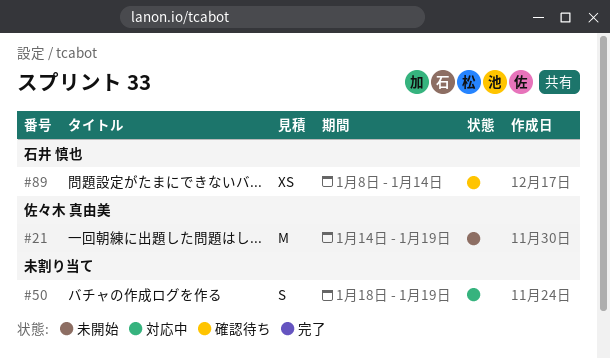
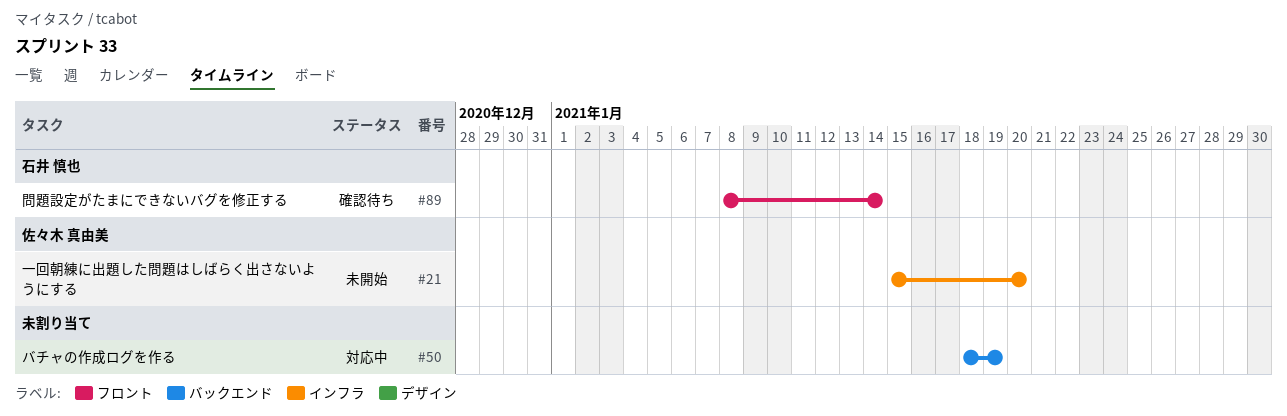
#21, start: Jan 14 -> Jan 15
#21, due: Jan 19 -> Jan 20

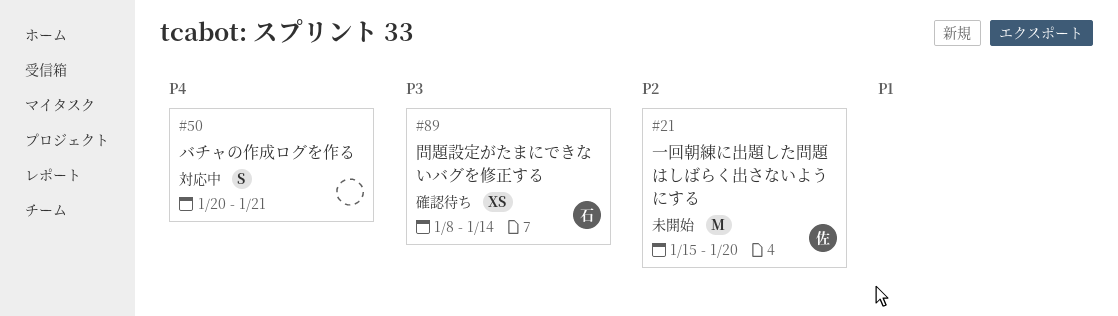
#50, start: Jan 18 -> Jan 20
#50, due: Jan 19 -> Jan 21

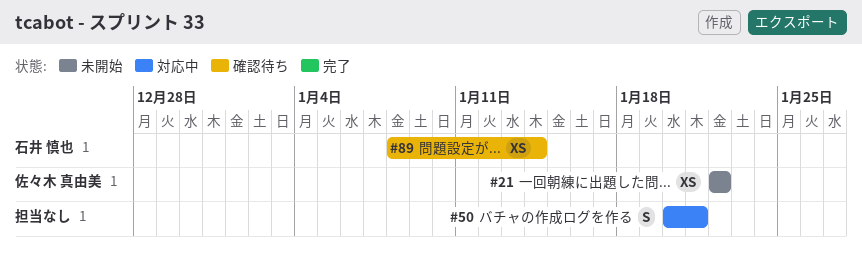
#21, estimate: M -> XS
#21, start: Jan 15 -> Jan 22
#21, due: Jan 20 -> Jan 22

